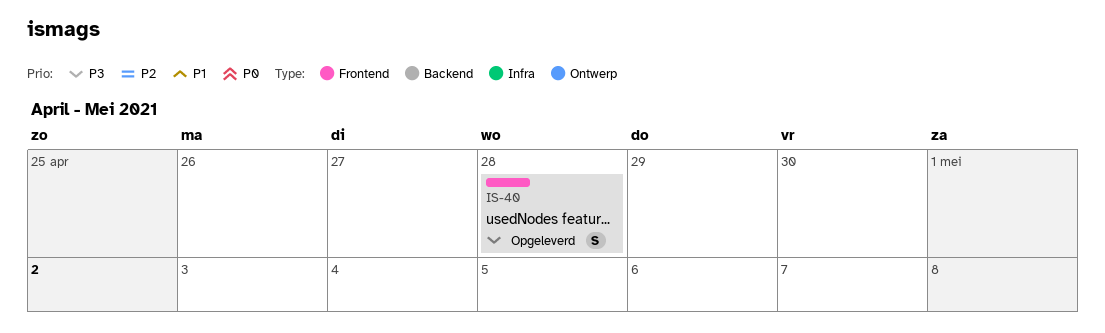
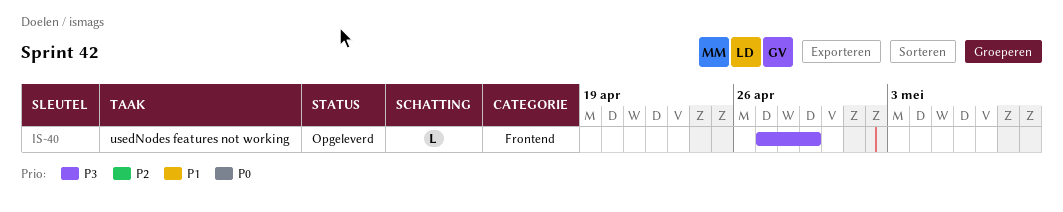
IS-40, estimate: S -> L
IS-40, due: Apr 28 -> Apr 29

